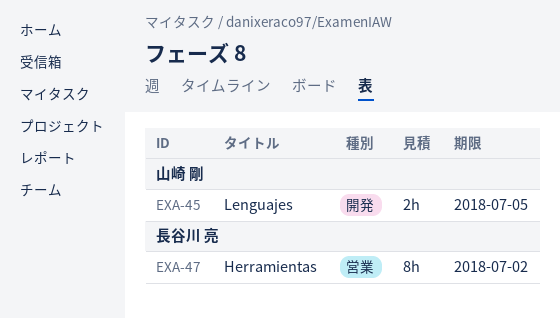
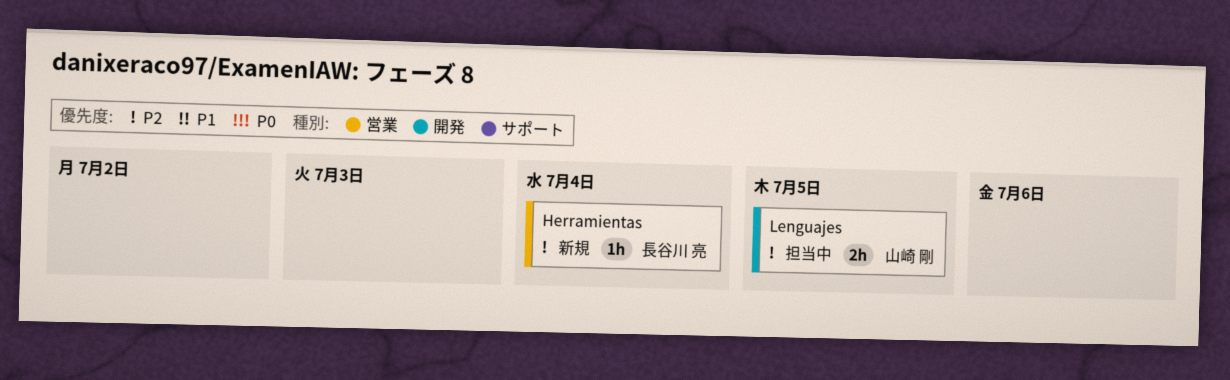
Herramientas, estimate: 8h -> 1h
Herramientas, due: Jul 2 -> Jul 4

